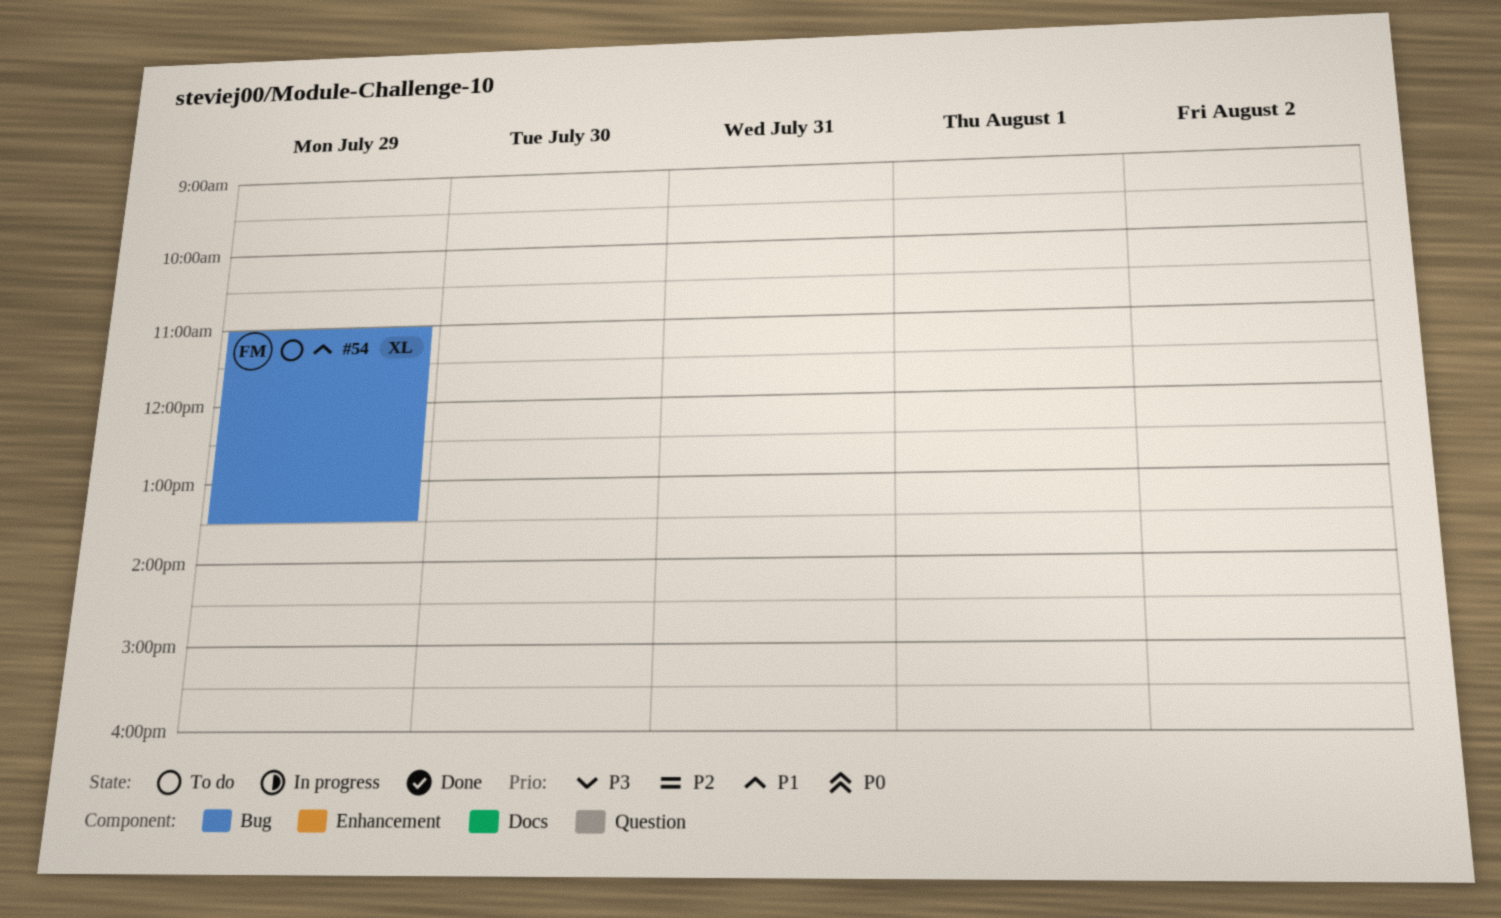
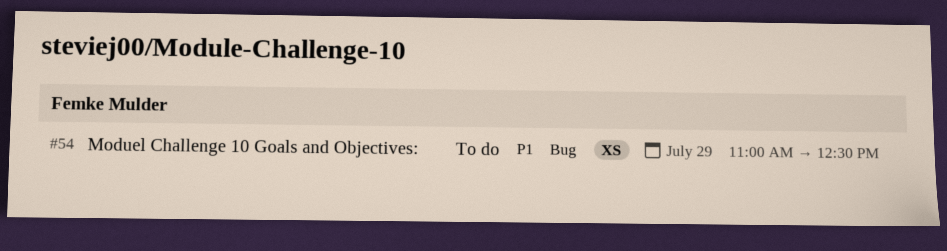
#54, estimate: XL -> XS
#54, ends: 13:30 -> 12:30

